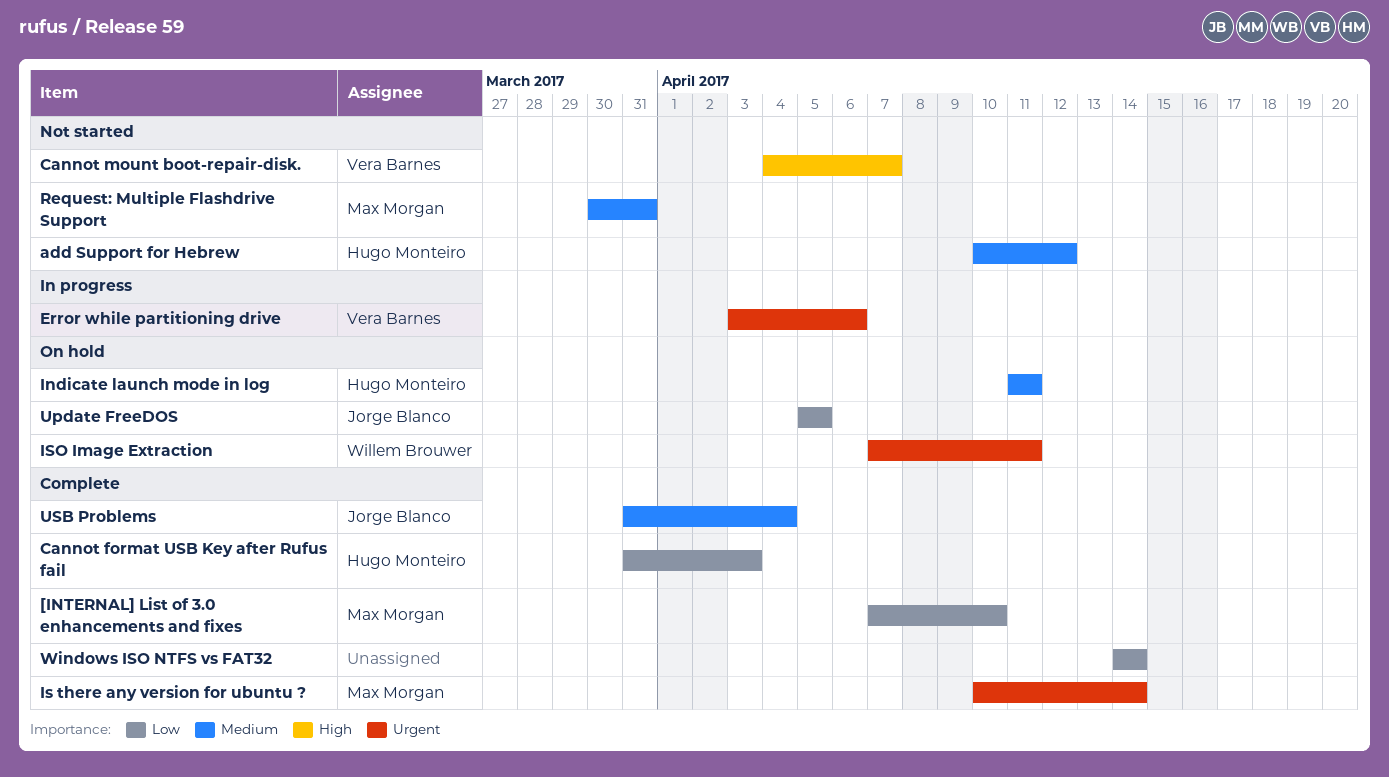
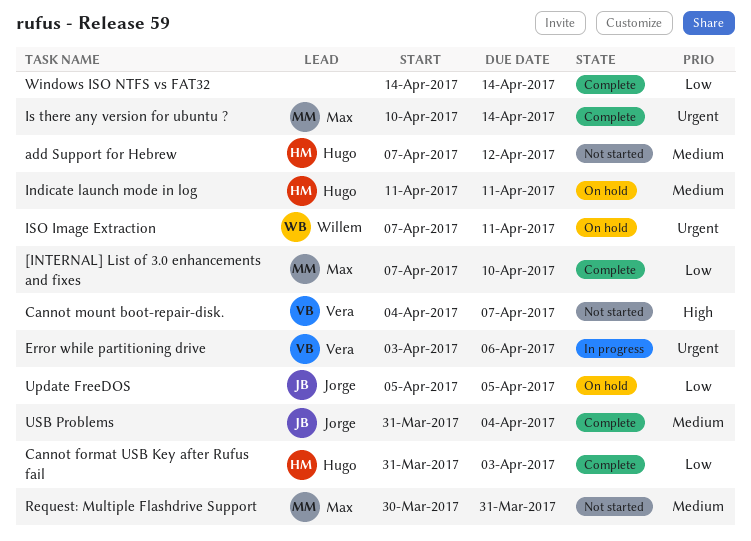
add Support for Hebrew, start: Apr 10 -> Apr 7

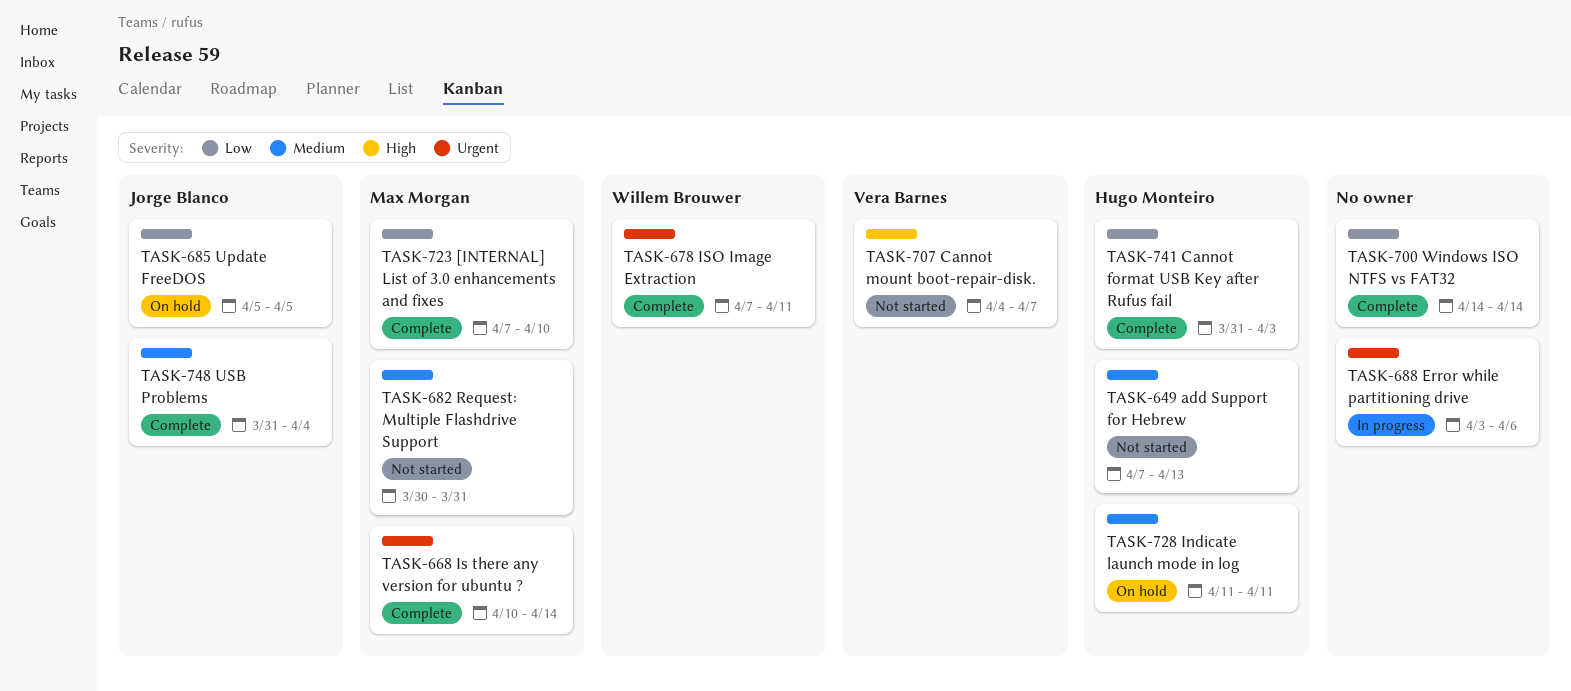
add Support for Hebrew, due: Apr 12 -> Apr 13
Error while partitioning drive, owner: Vera Barnes -> none
ISO Image Extraction, status: On hold -> Complete

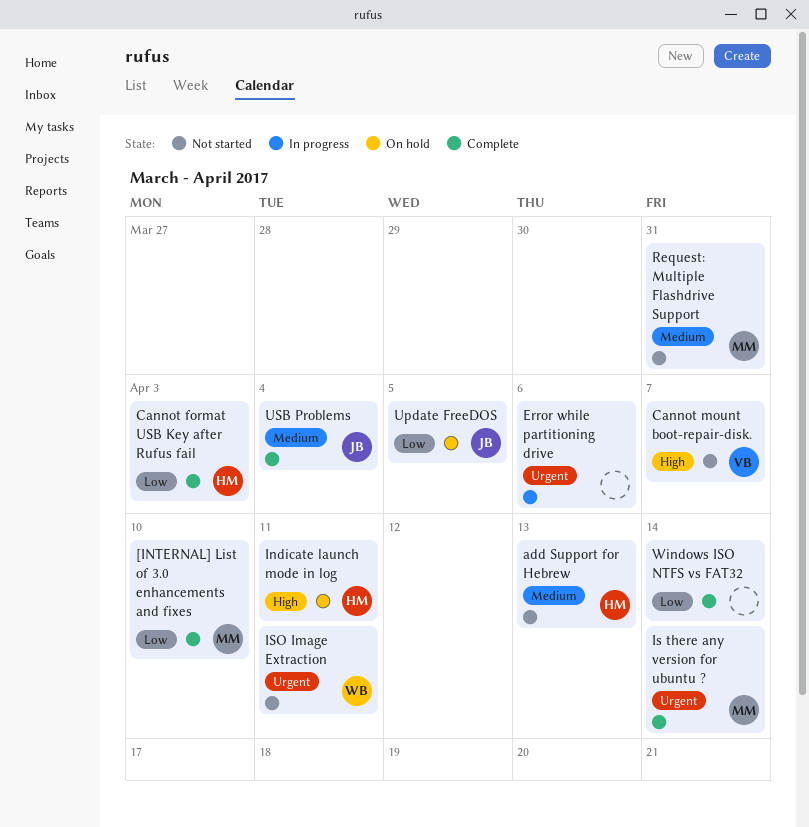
Indicate launch mode in log, priority: Medium -> High
ISO Image Extraction, status: Complete -> Not started

